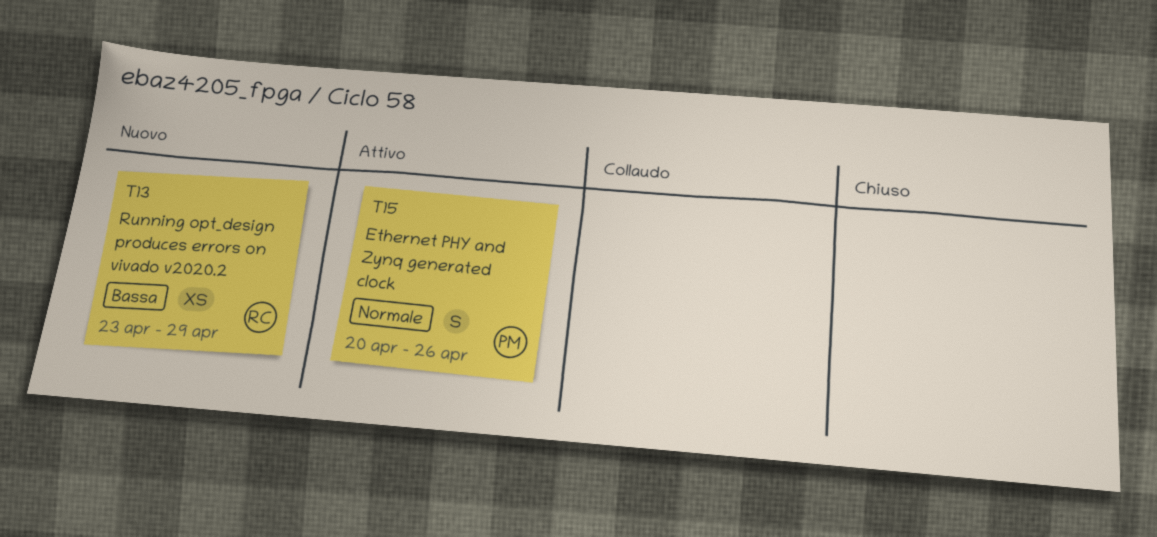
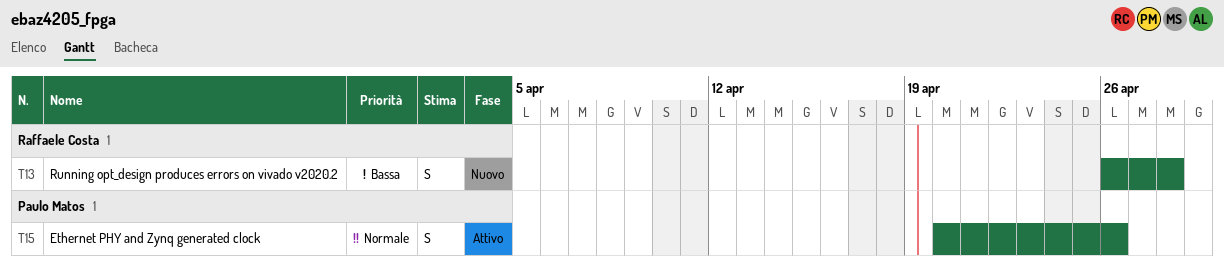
T13, estimate: XS -> S
T13, start: Apr 23 -> Apr 26
T13, due: Apr 29 -> Apr 28

